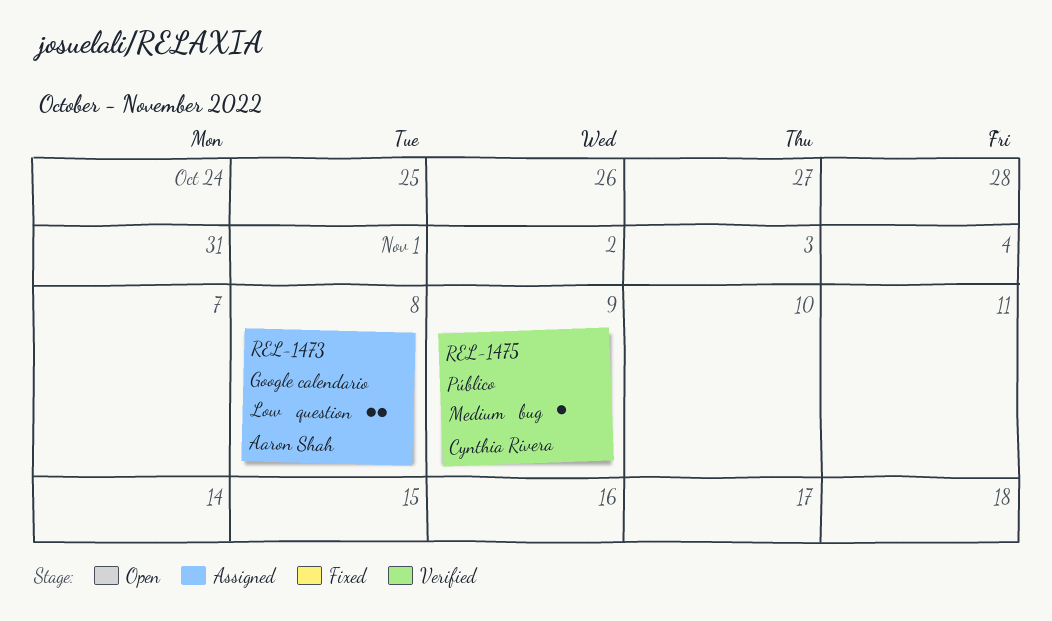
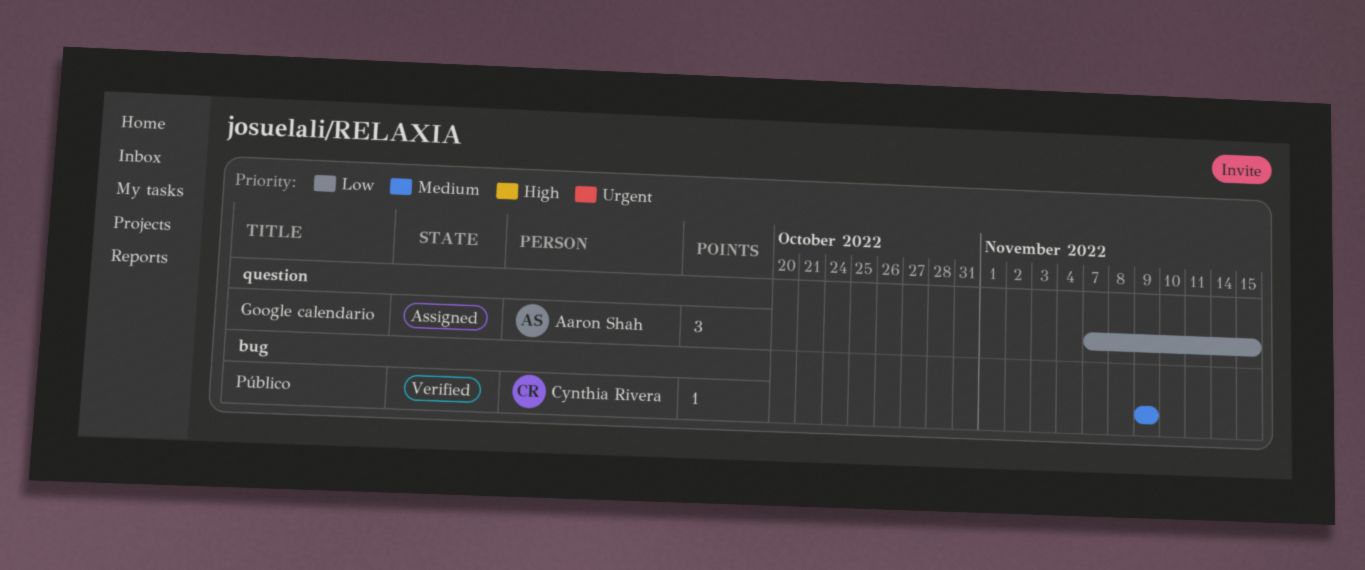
Google calendario, estimate: 2 -> 3
Google calendario, due: Nov 8 -> Nov 15

